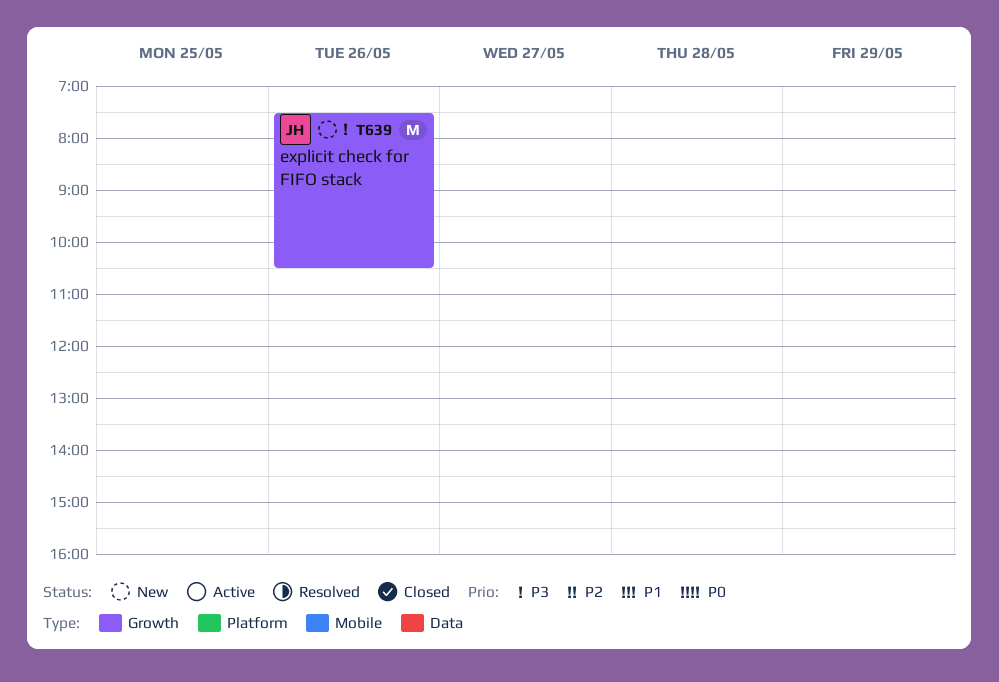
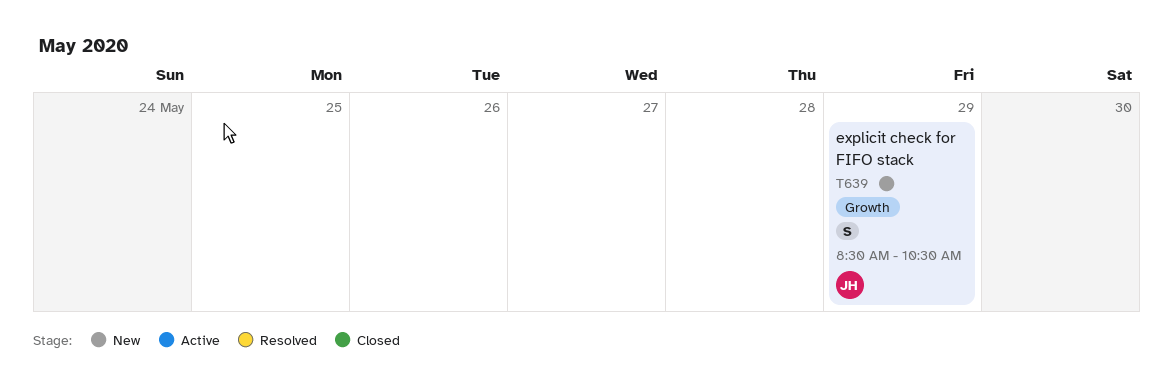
T639, estimate: M -> S
T639, day: May 26 -> May 29
T639, begins: 07:30 -> 08:30

